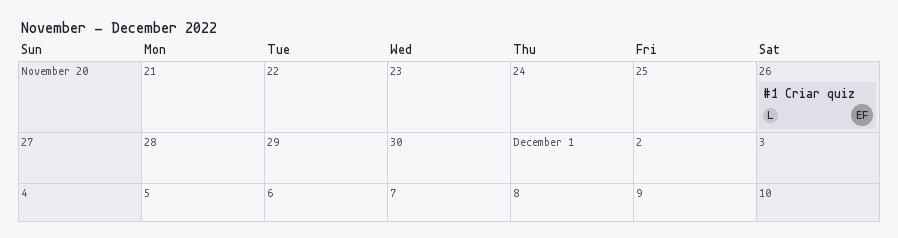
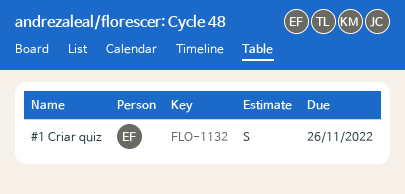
#1 Criar quiz, estimate: L -> S

